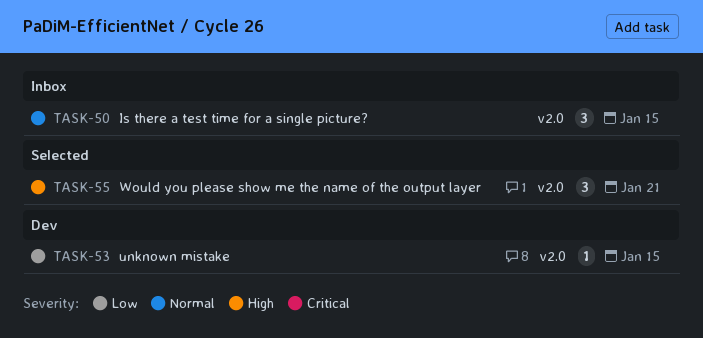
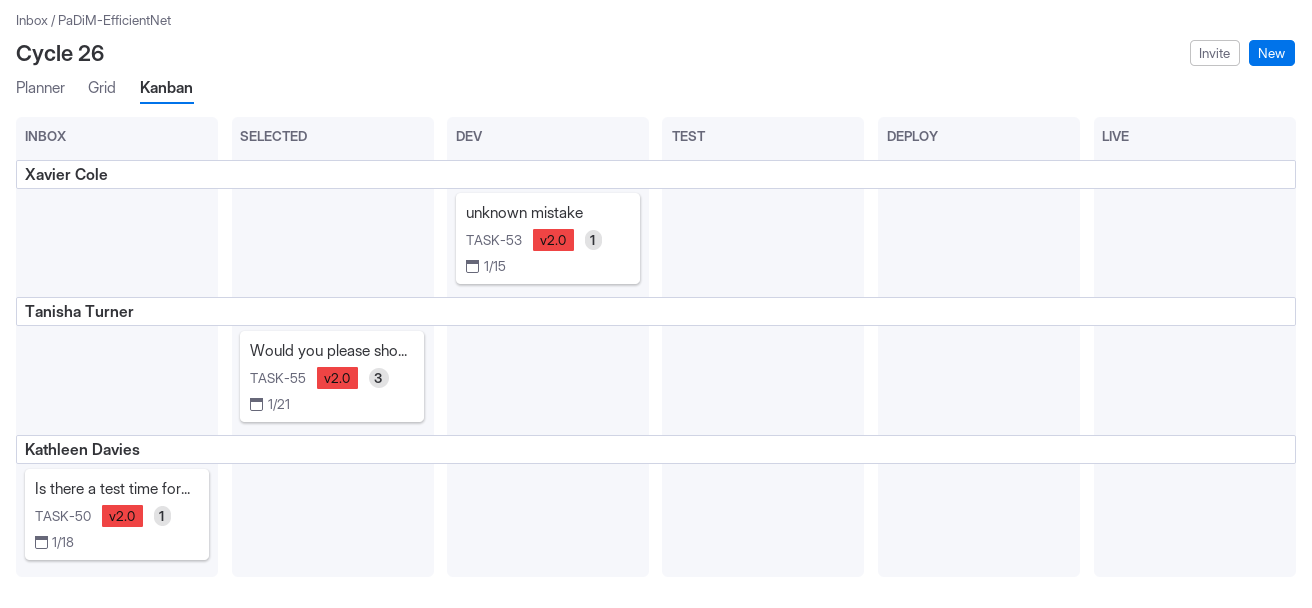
TASK-50, estimate: 3 -> 1
TASK-50, due: Jan 15 -> Jan 18

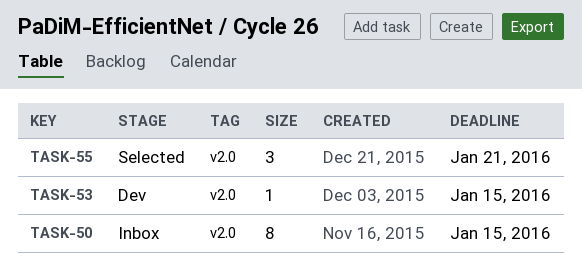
TASK-50, estimate: 1 -> 8
TASK-50, due: Jan 18 -> Jan 15

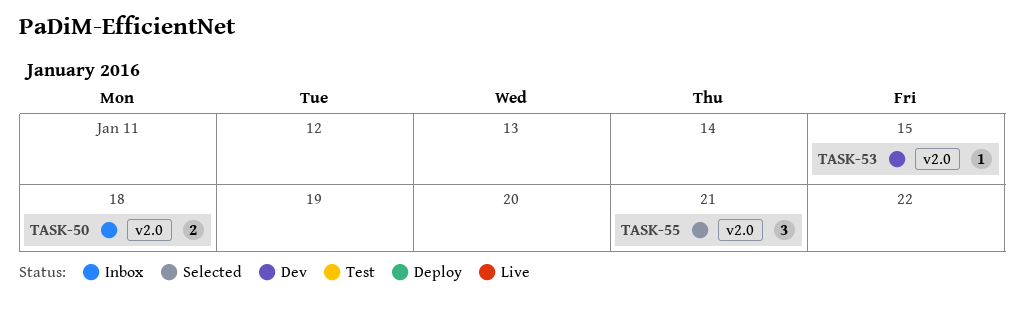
TASK-50, estimate: 8 -> 2
TASK-50, due: Jan 15 -> Jan 18

